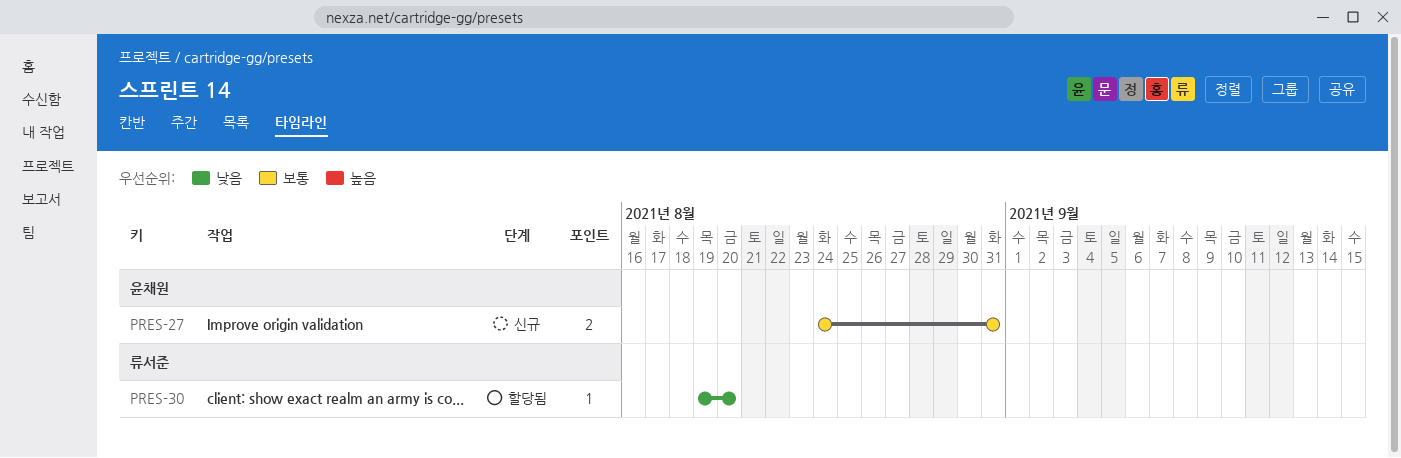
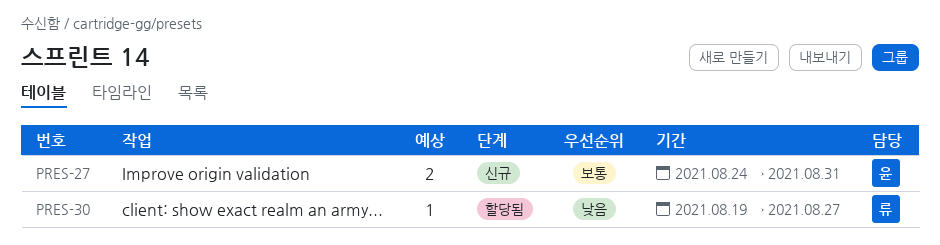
PRES-30, due: Aug 20 -> Aug 27

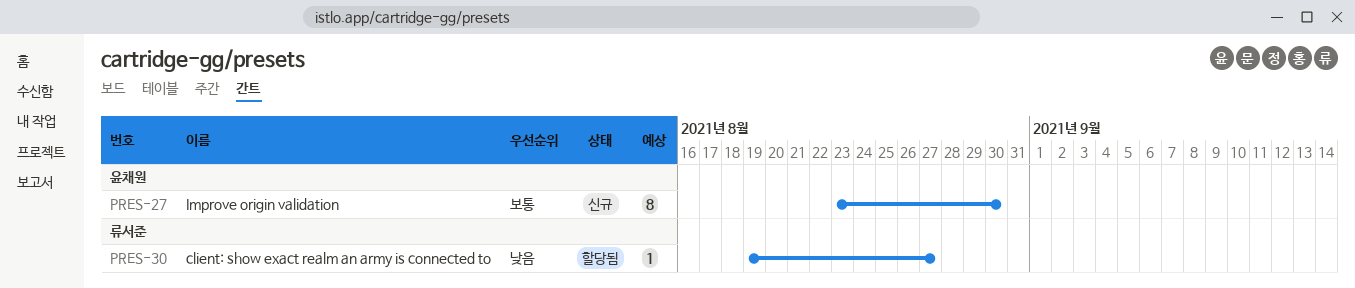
PRES-27, estimate: 2 -> 8
PRES-27, start: Aug 24 -> Aug 23
PRES-27, due: Aug 31 -> Aug 30

